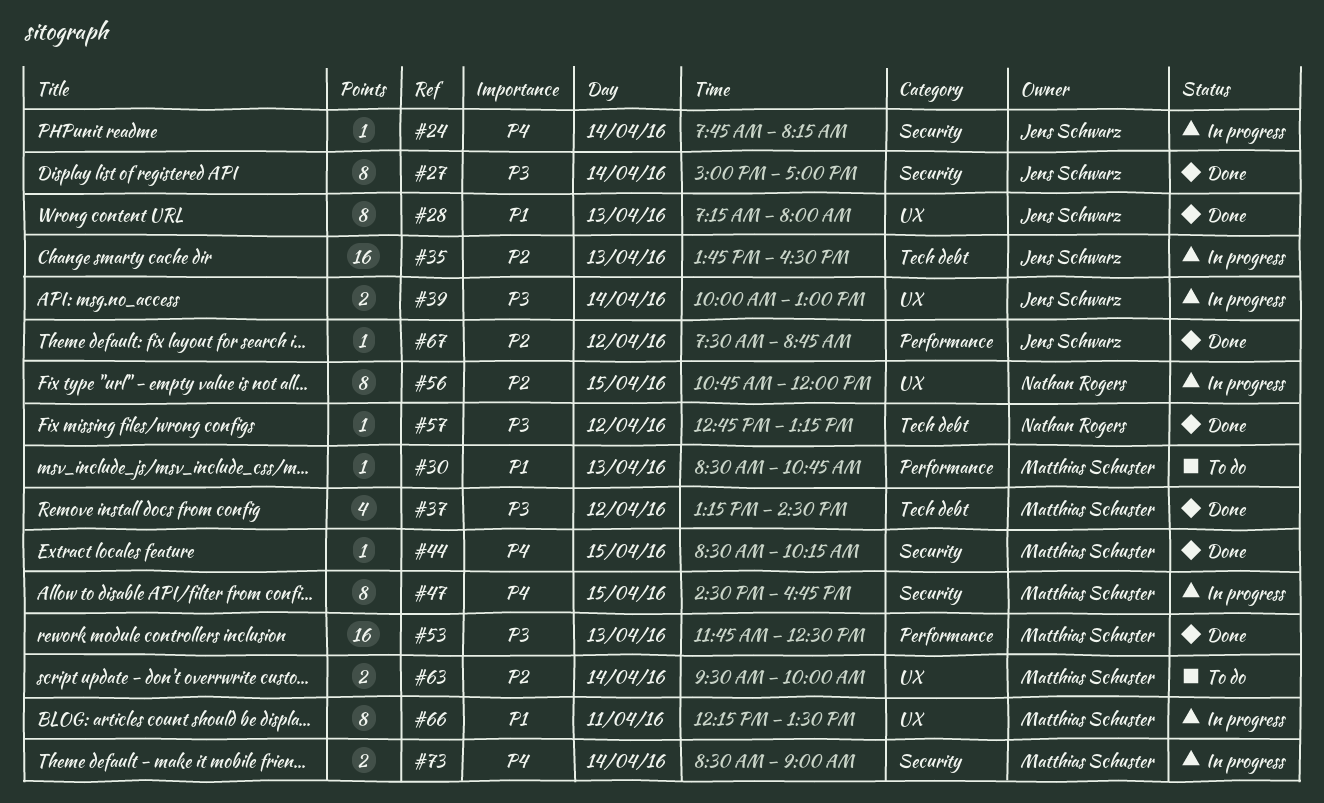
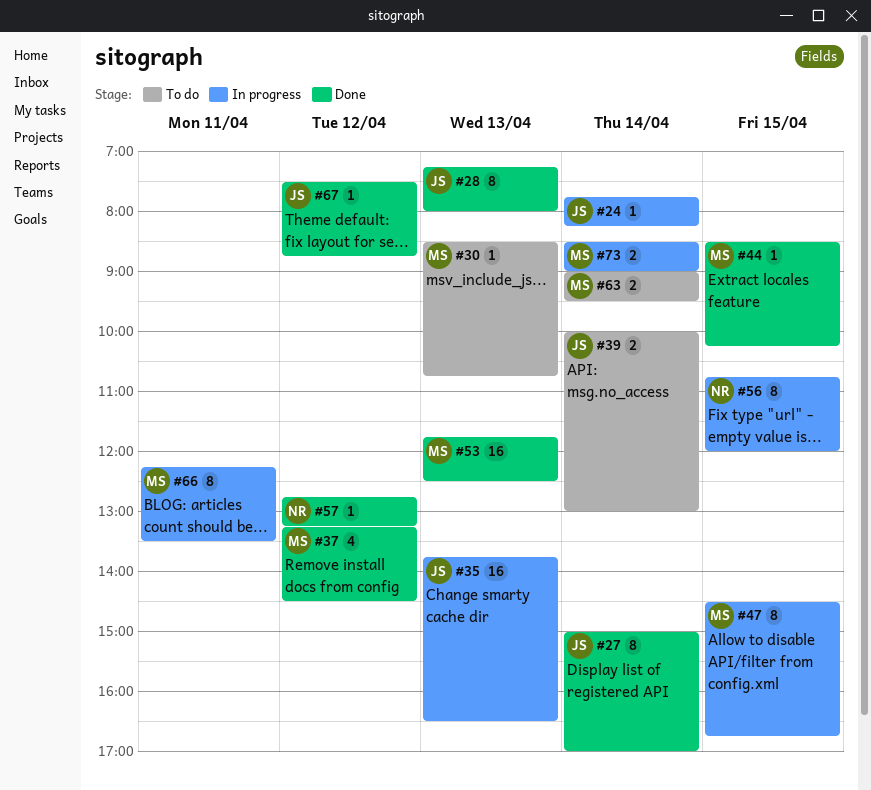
#39, status: In progress -> To do
#63, begins: 09:30 -> 09:00
#63, ends: 10:00 -> 09:30

